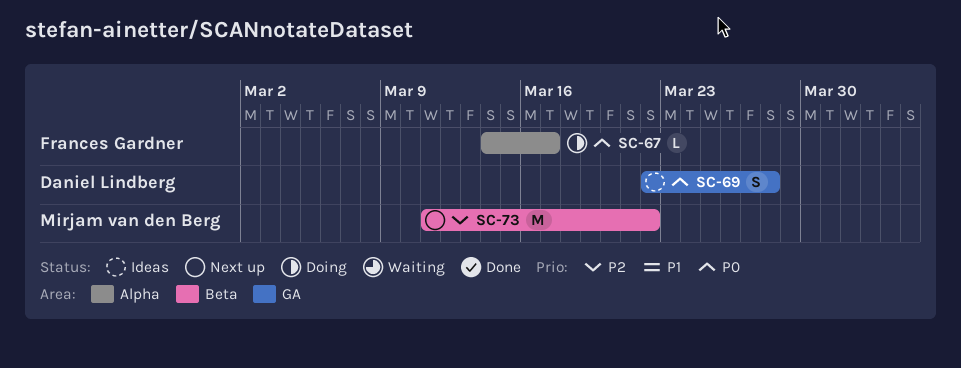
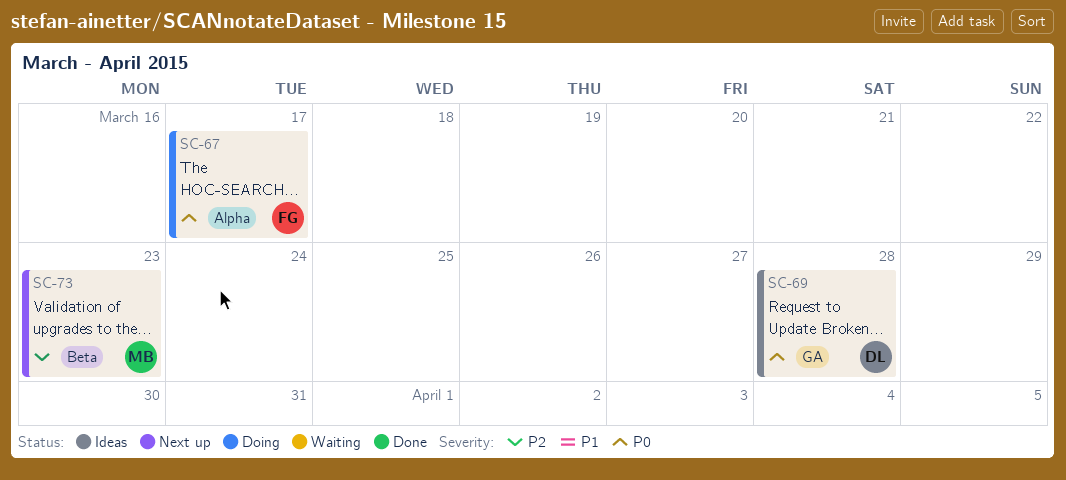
SC-73, due: Mar 22 -> Mar 23

